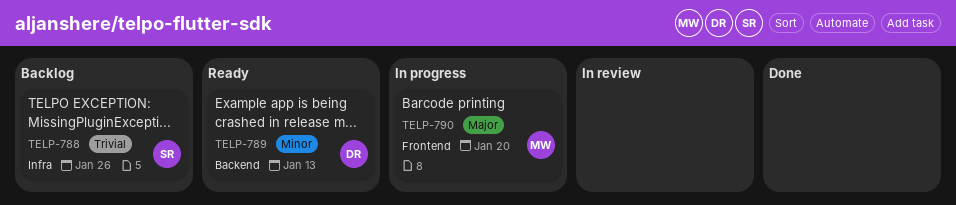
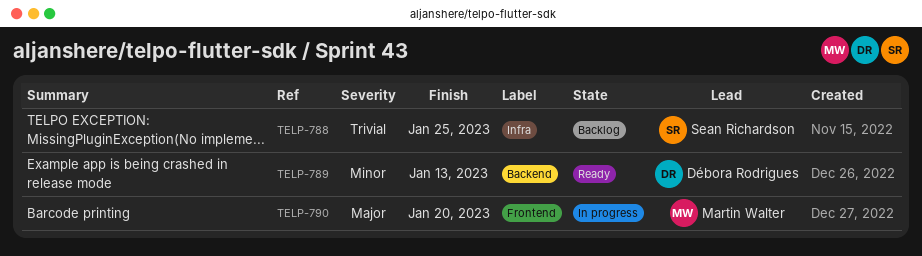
TELP-788, due: Jan 26 -> Jan 25

